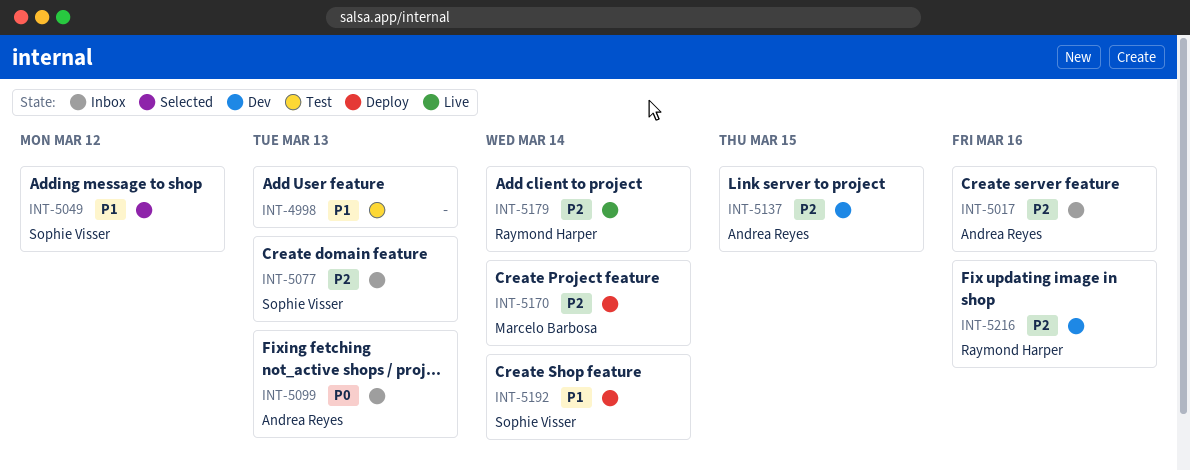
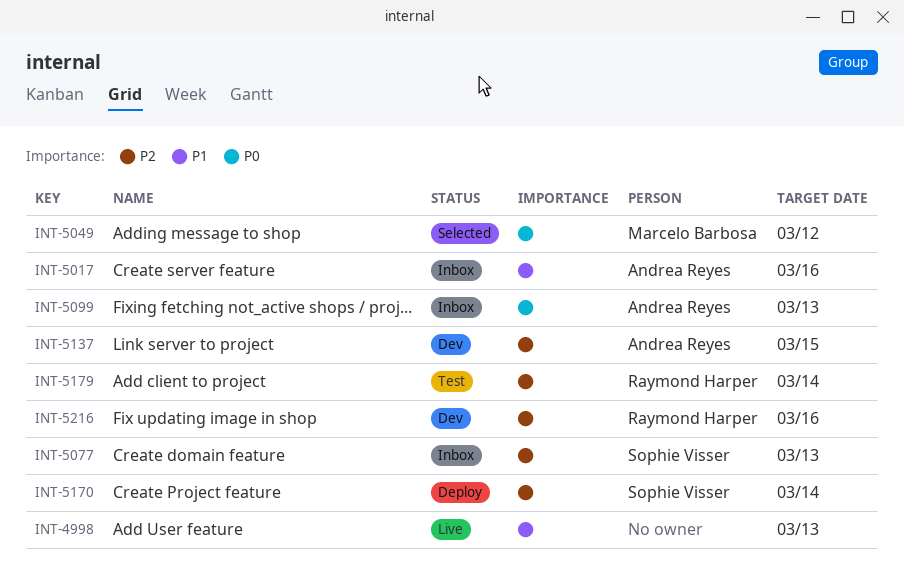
INT-4998, status: Test -> Live
INT-5017, priority: P2 -> P1
INT-5049, owner: Sophie Visser -> Marcelo Barbosa
INT-5049, priority: P1 -> P0
INT-5170, owner: Marcelo Barbosa -> Sophie Visser
INT-5179, status: Live -> Test
INT-5192: present -> none

